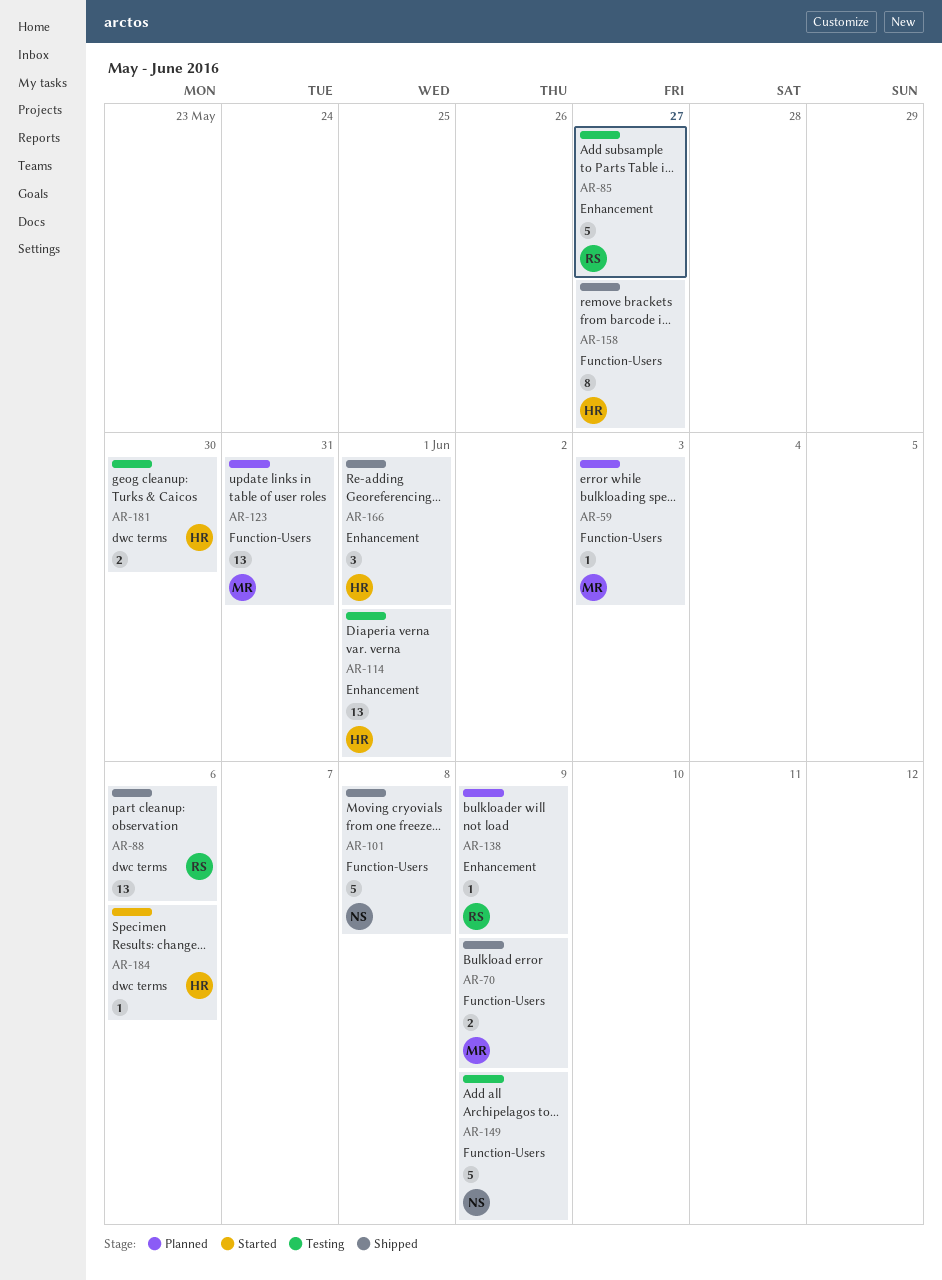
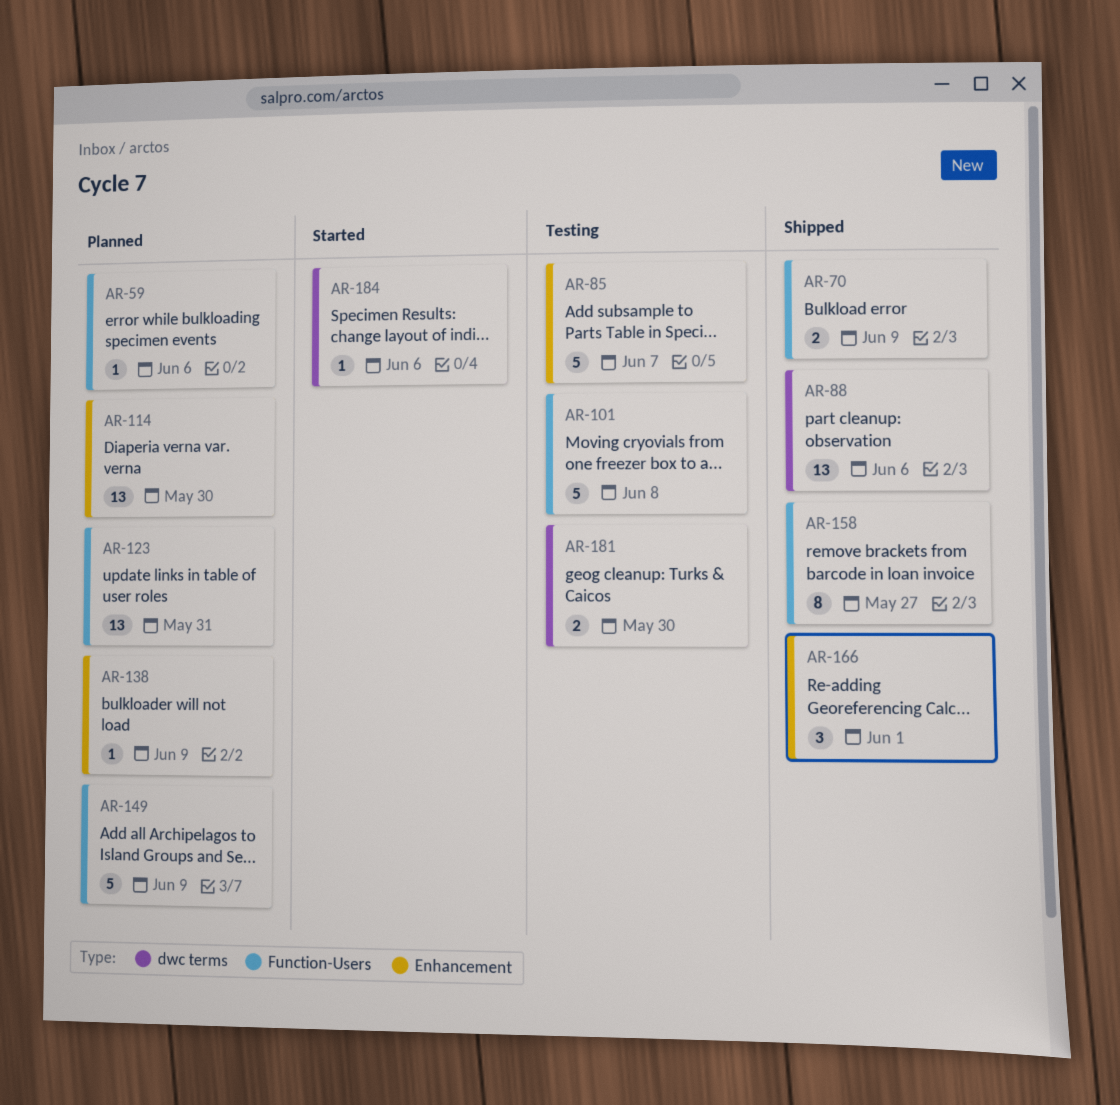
AR-59, due: Jun 3 -> Jun 6
AR-85, due: May 27 -> Jun 7
AR-101, status: Shipped -> Testing
AR-114, status: Testing -> Planned
AR-114, due: Jun 1 -> May 30
AR-149, status: Testing -> Planned

